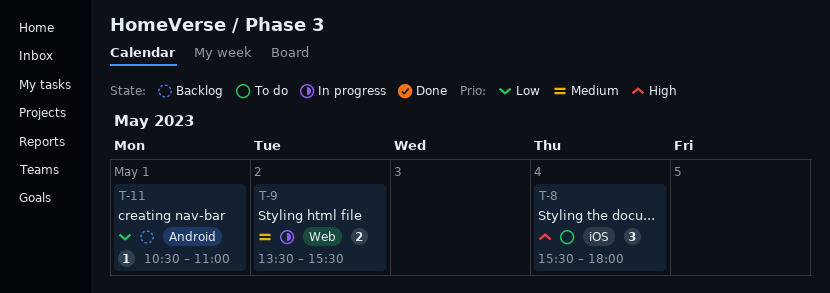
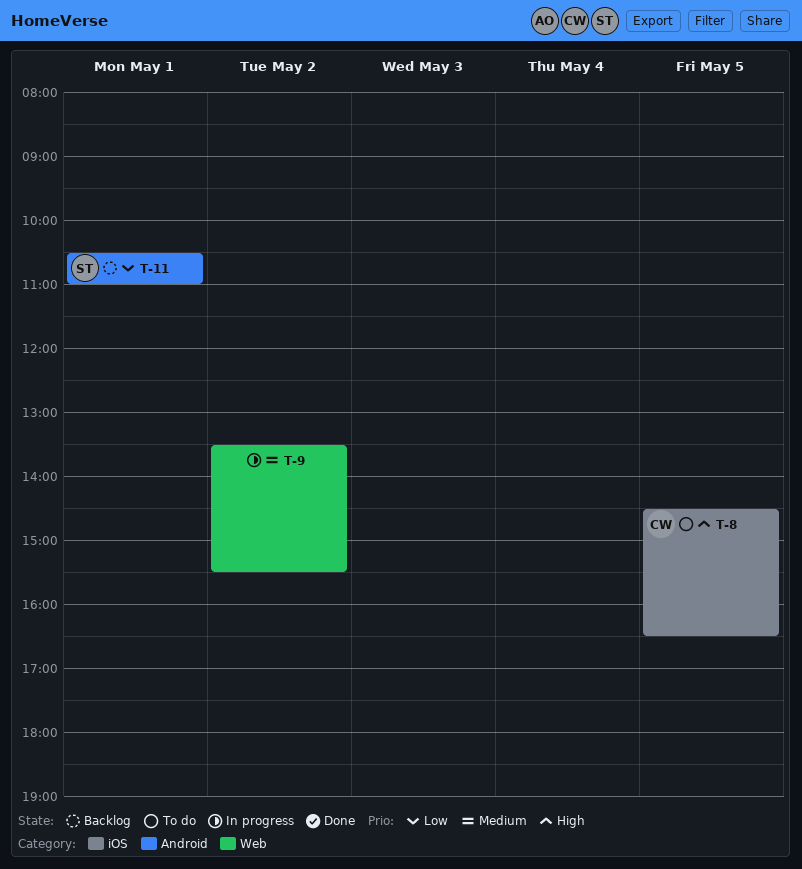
T-8, day: May 4 -> May 5
T-8, begins: 15:30 -> 14:30
T-8, ends: 18:00 -> 16:30

